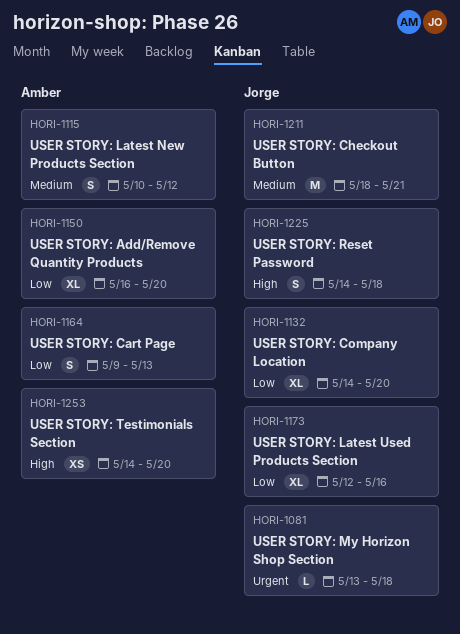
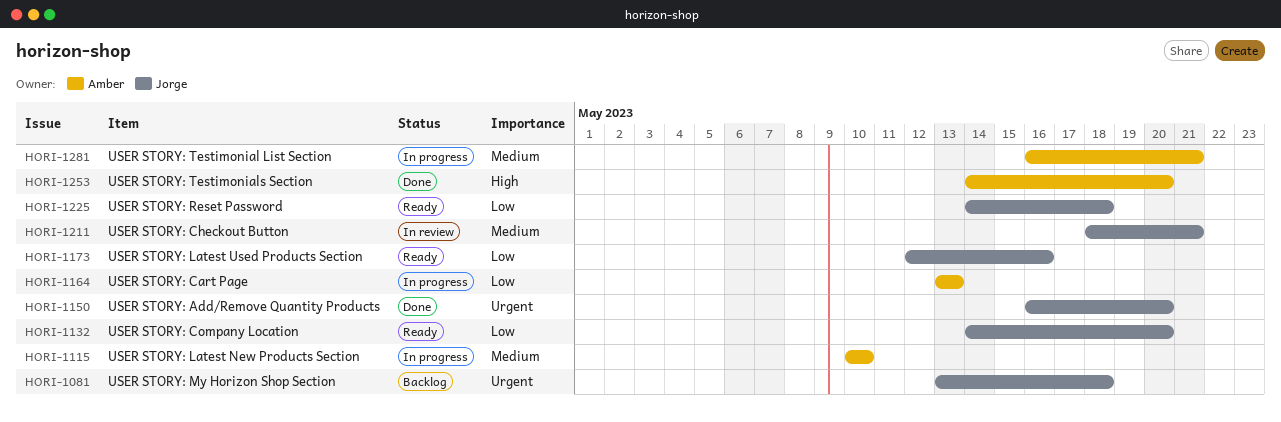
HORI-1115, due: May 12 -> May 10
HORI-1150, owner: Amber -> Jorge
HORI-1150, priority: Low -> Urgent
HORI-1164, start: May 9 -> May 13
HORI-1225, priority: High -> Low
HORI-1281: none -> present

